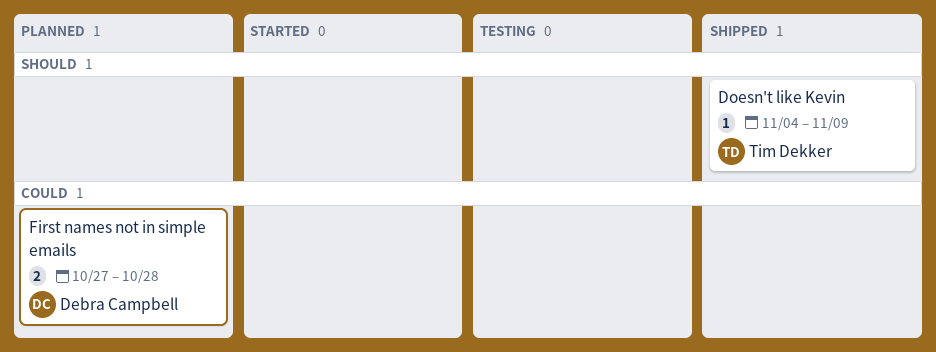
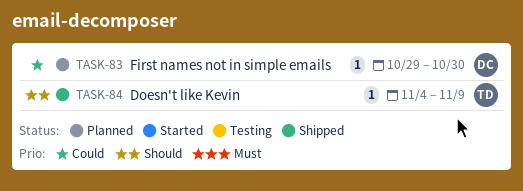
First names not in simple emails, estimate: 2 -> 1
First names not in simple emails, start: Oct 27 -> Oct 29
First names not in simple emails, due: Oct 28 -> Oct 30

